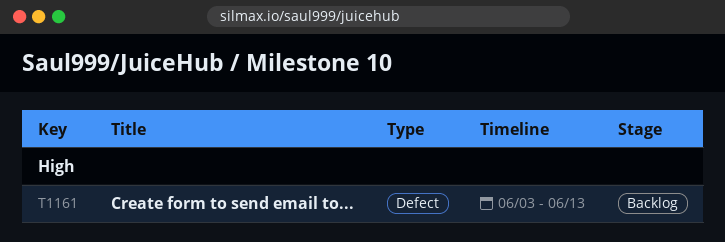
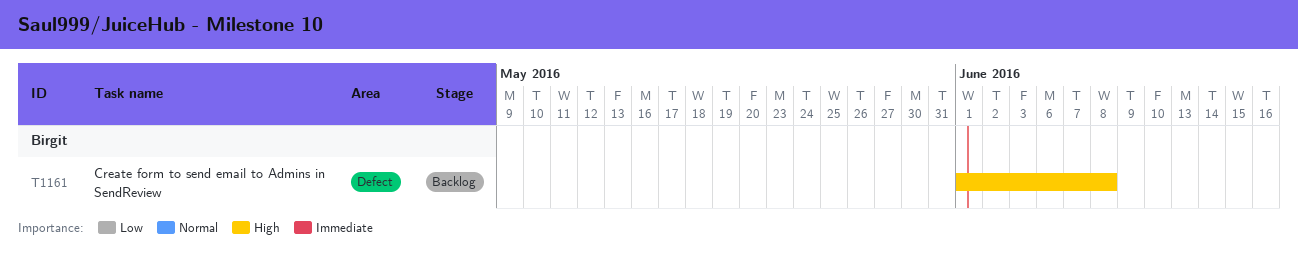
T1161, start: Jun 3 -> Jun 1
T1161, due: Jun 13 -> Jun 8

